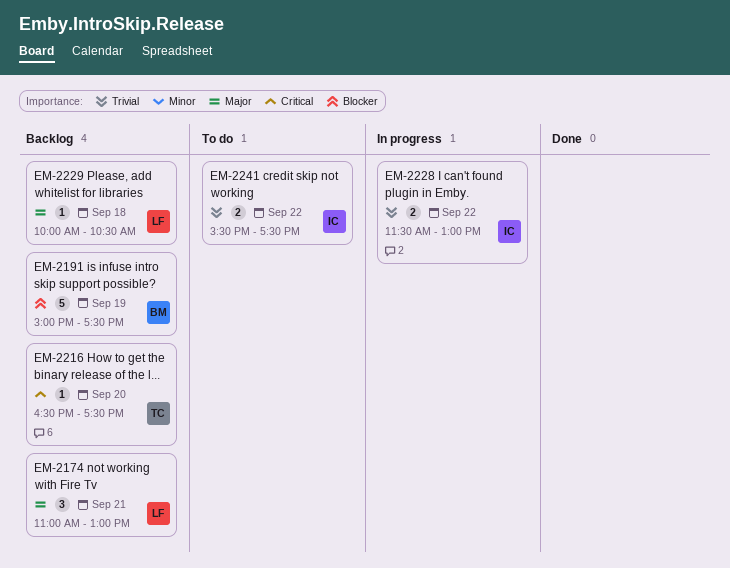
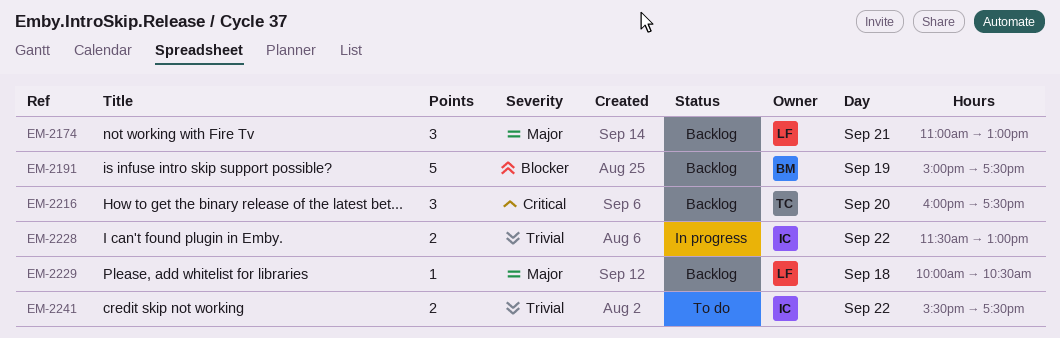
EM-2216, estimate: 1 -> 3
EM-2216, begins: 16:30 -> 16:00

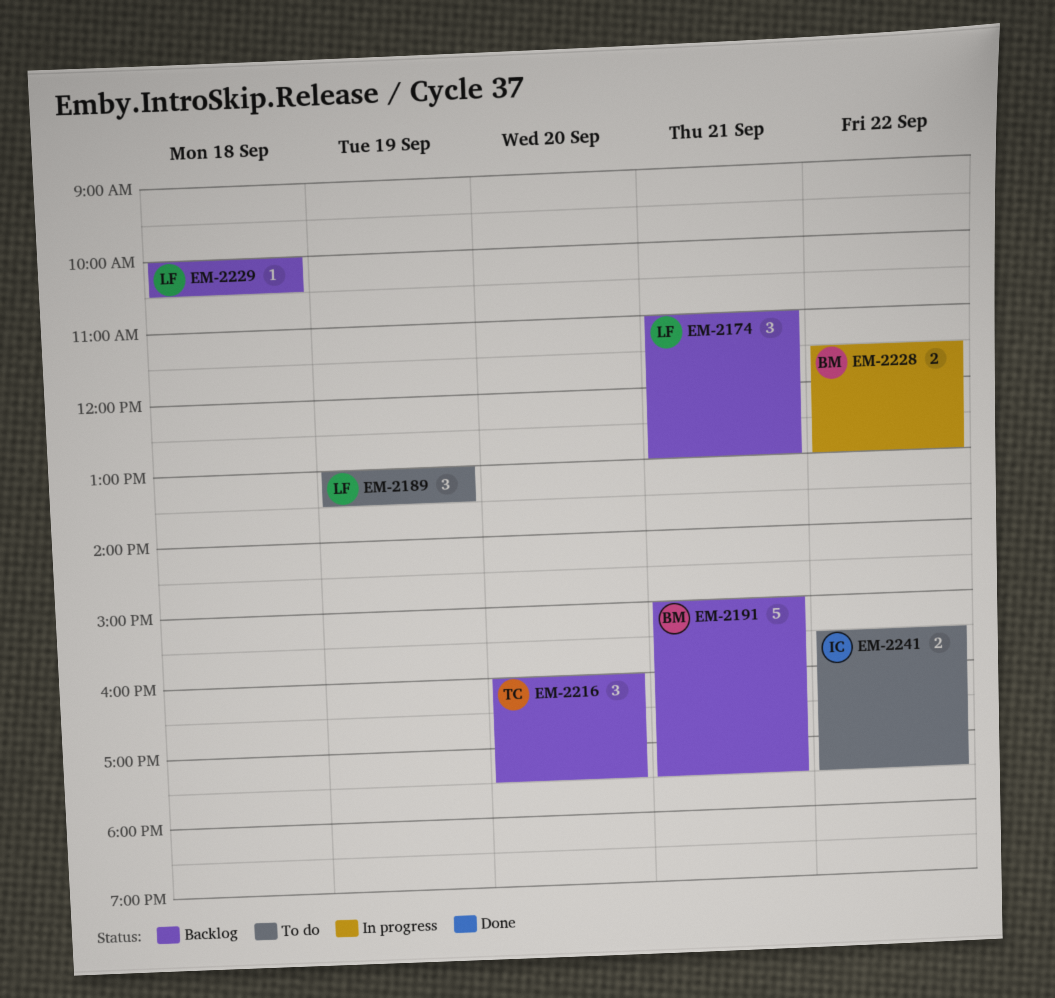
EM-2189: none -> present
EM-2191, day: Sep 19 -> Sep 21
EM-2228, owner: IC -> BM

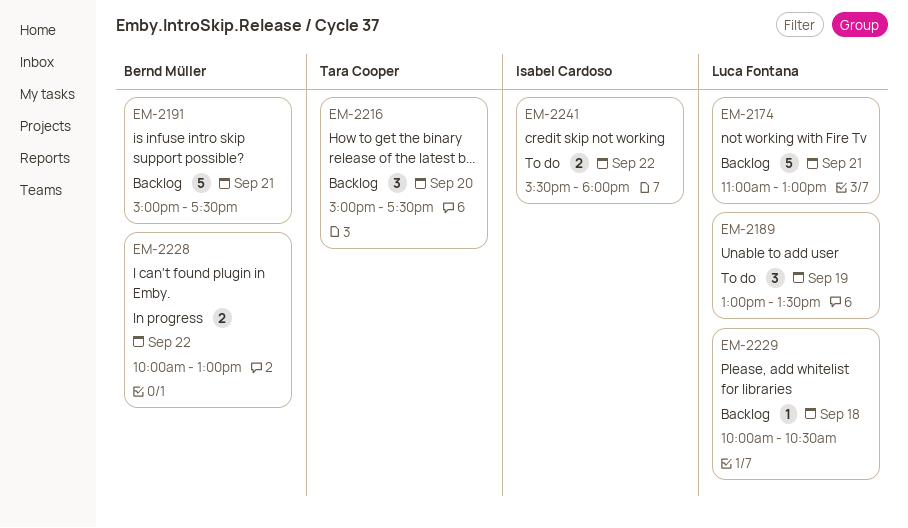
EM-2174, estimate: 3 -> 5
EM-2216, begins: 16:00 -> 15:00
EM-2228, begins: 11:30 -> 10:00
EM-2241, ends: 17:30 -> 18:00

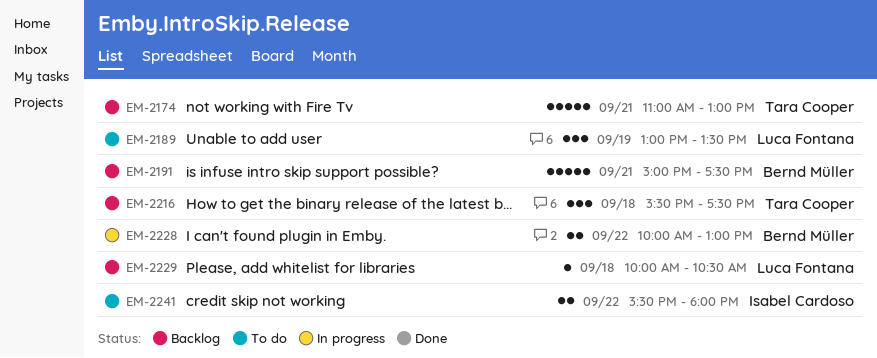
EM-2174, owner: Luca Fontana -> Tara Cooper
EM-2216, day: Sep 20 -> Sep 18
EM-2216, begins: 15:00 -> 15:30

